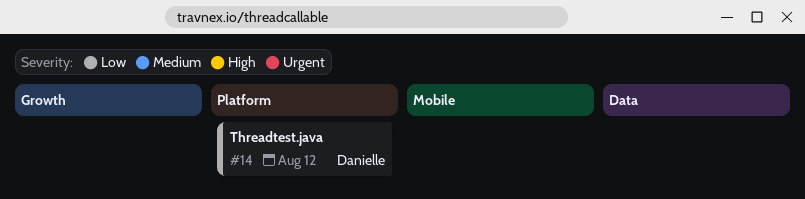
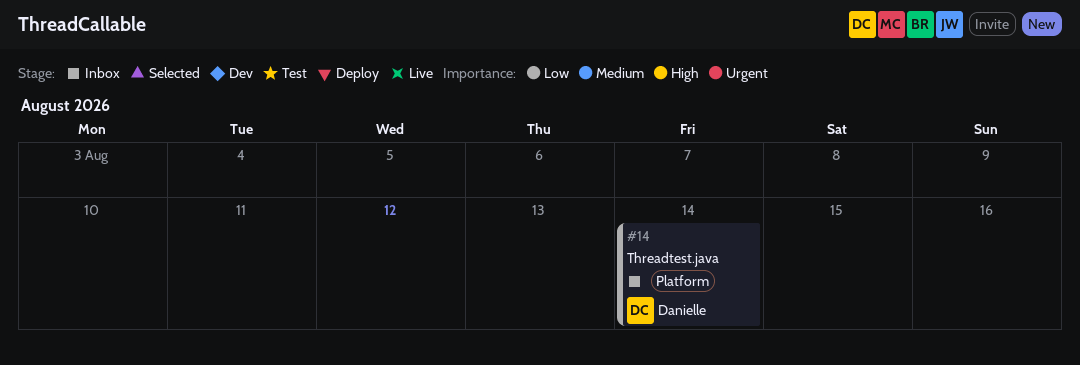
#14, due: Aug 12 -> Aug 14

